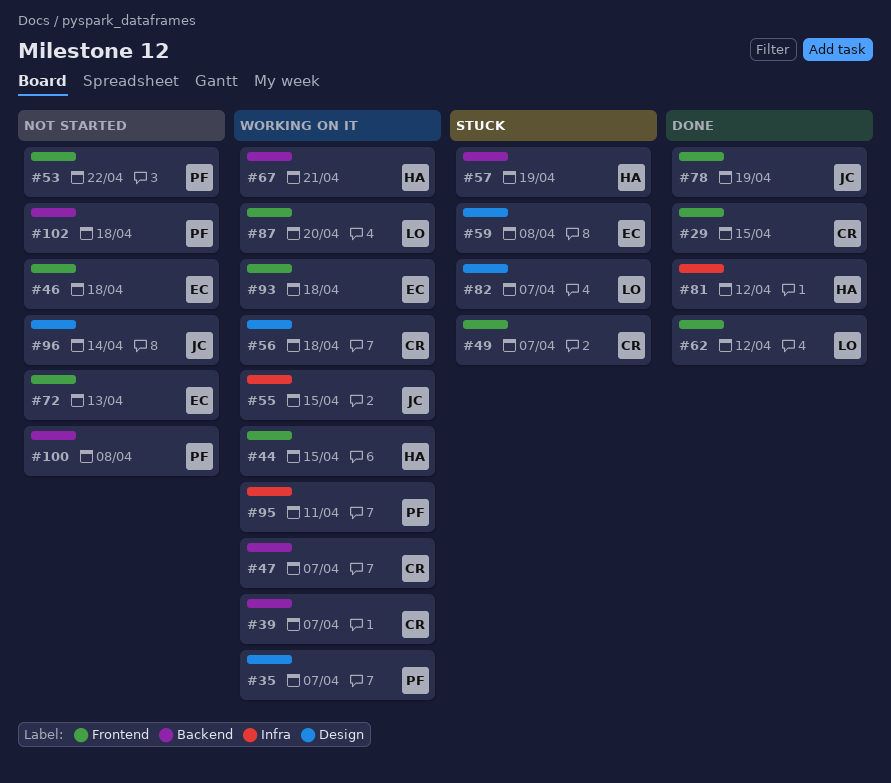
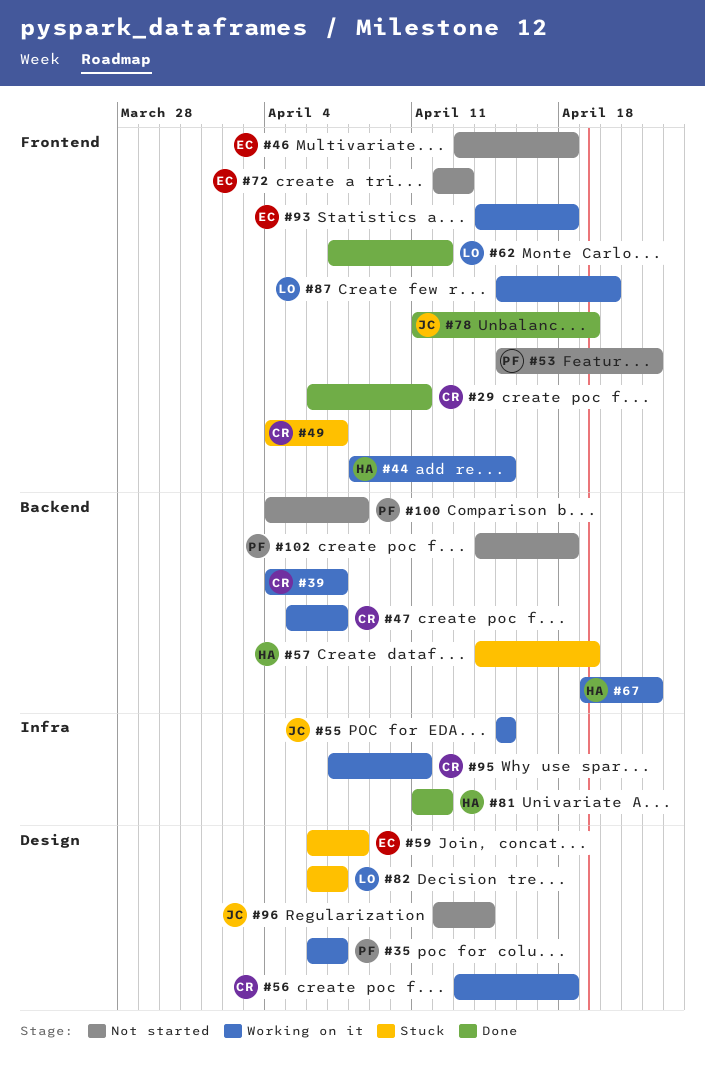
#29, due: Apr 15 -> Apr 11
#67, due: Apr 21 -> Apr 22
#95, owner: PF -> CR

